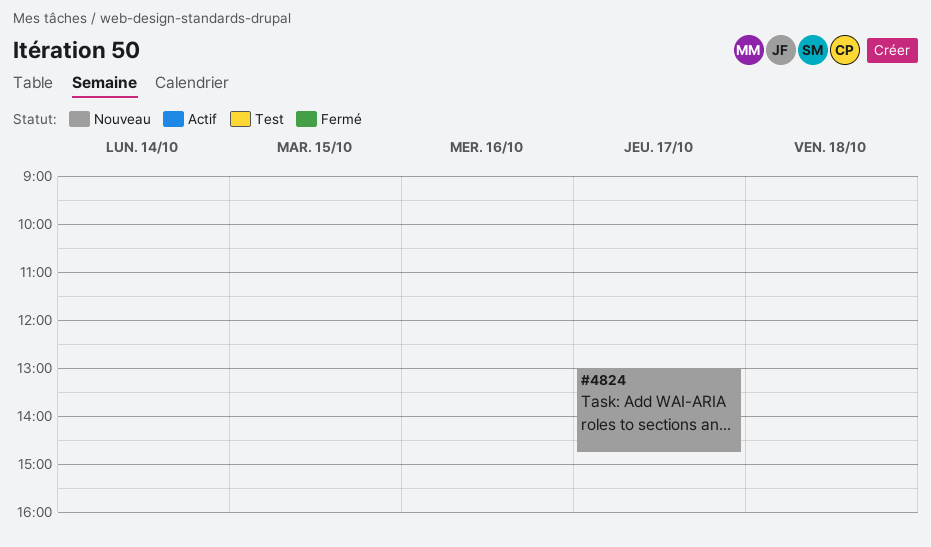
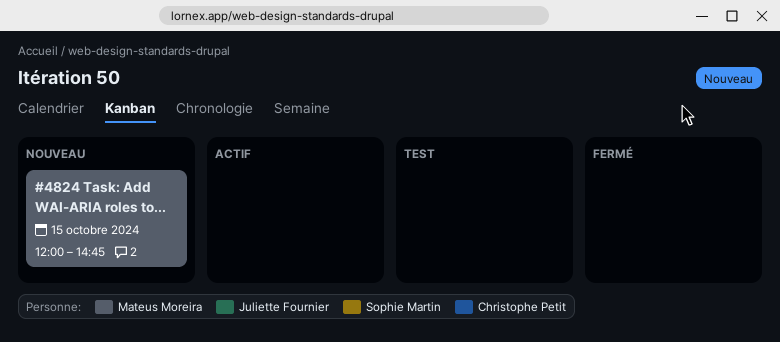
#4824, day: Oct 17 -> Oct 15
#4824, begins: 13:00 -> 12:00

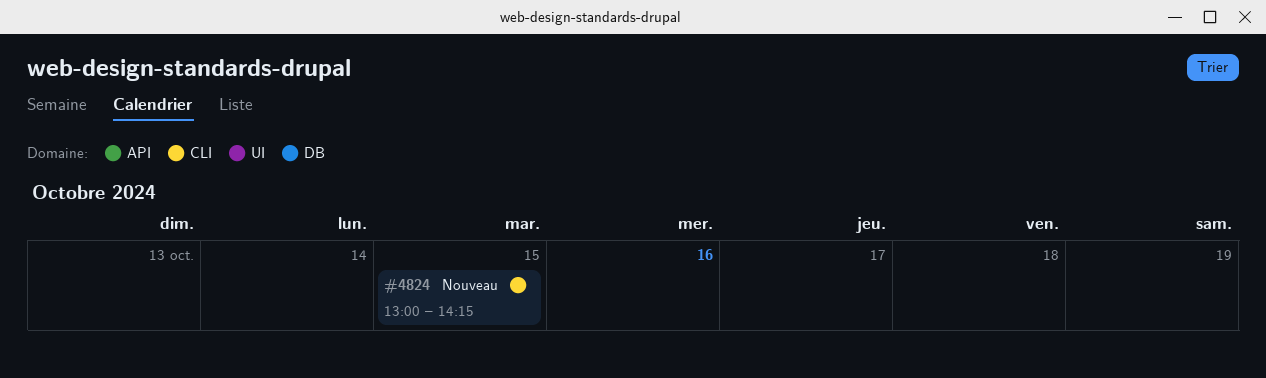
#4824, begins: 12:00 -> 13:00
#4824, ends: 14:45 -> 14:15

